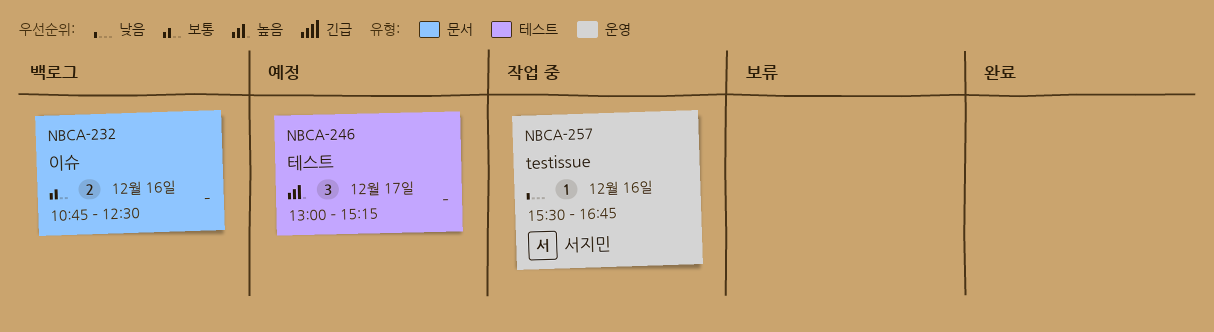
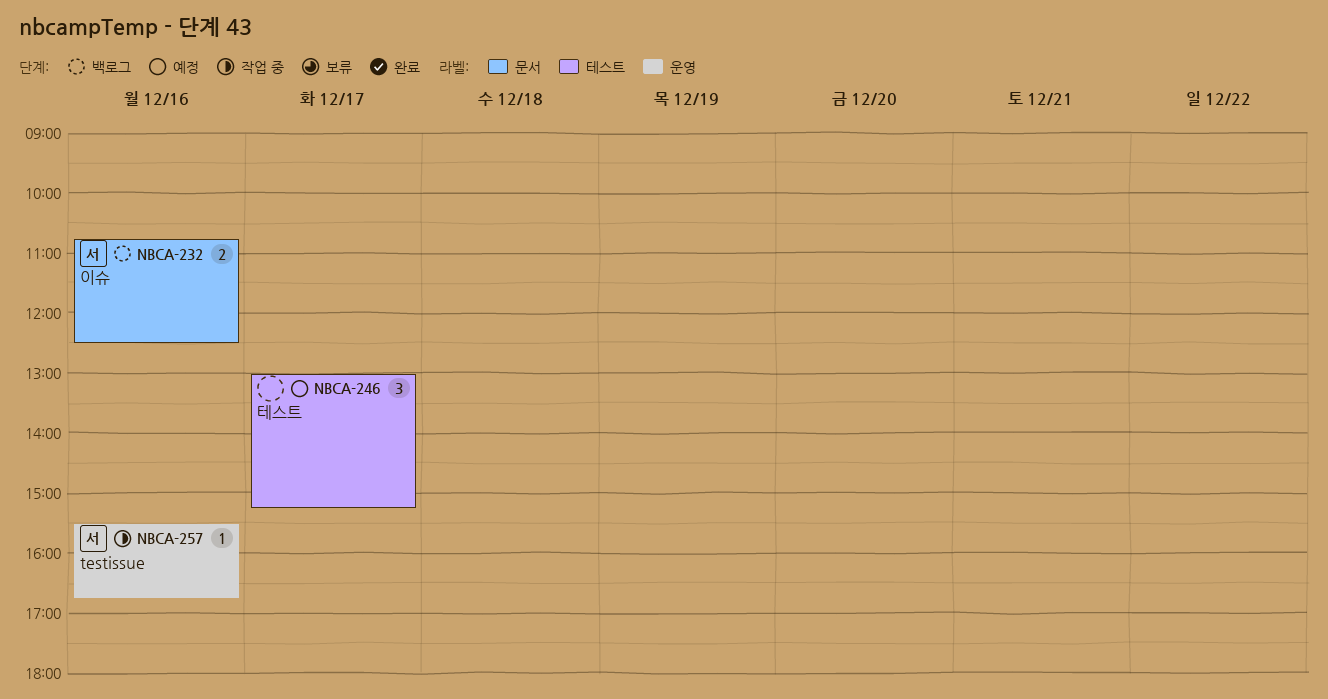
NBCA-232, owner: none -> 서지민

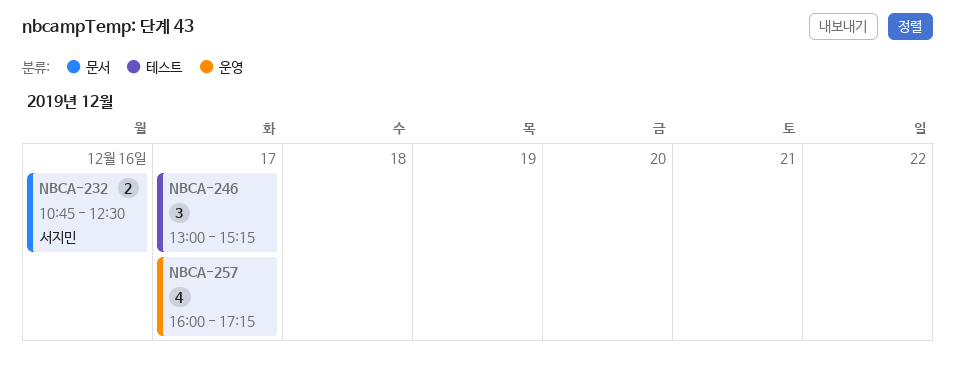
NBCA-257, owner: 서지민 -> none
NBCA-257, estimate: 1 -> 4
NBCA-257, day: Dec 16 -> Dec 17
NBCA-257, begins: 15:30 -> 16:00
NBCA-257, ends: 16:45 -> 17:15

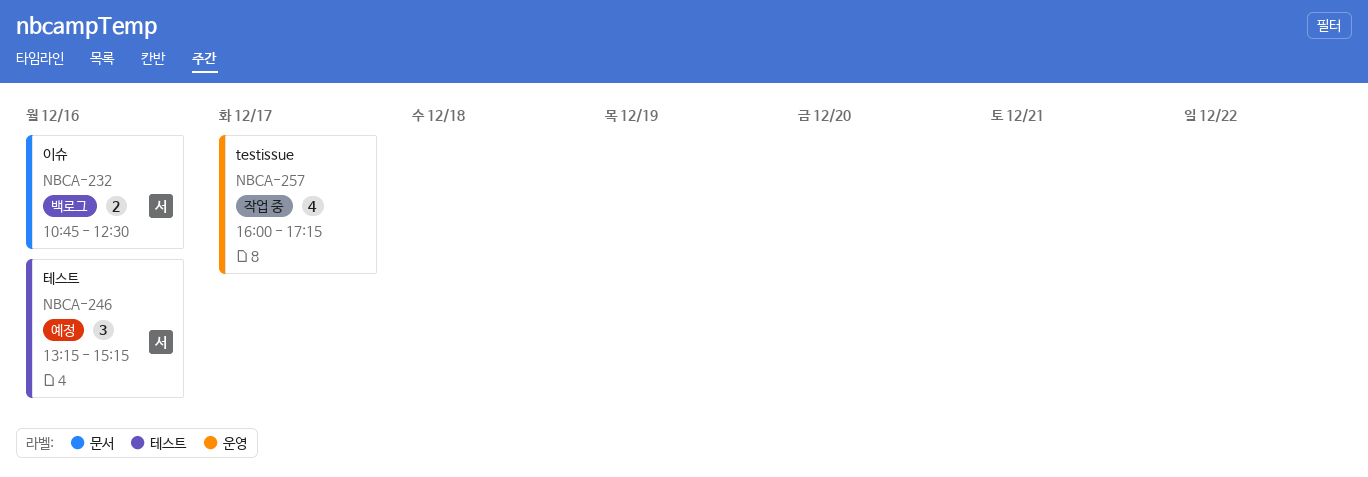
NBCA-246, owner: none -> 서지민
NBCA-246, day: Dec 17 -> Dec 16
NBCA-246, begins: 13:00 -> 13:15

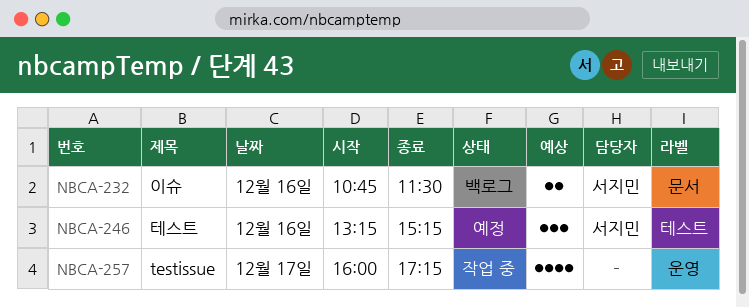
NBCA-232, ends: 12:30 -> 11:30

